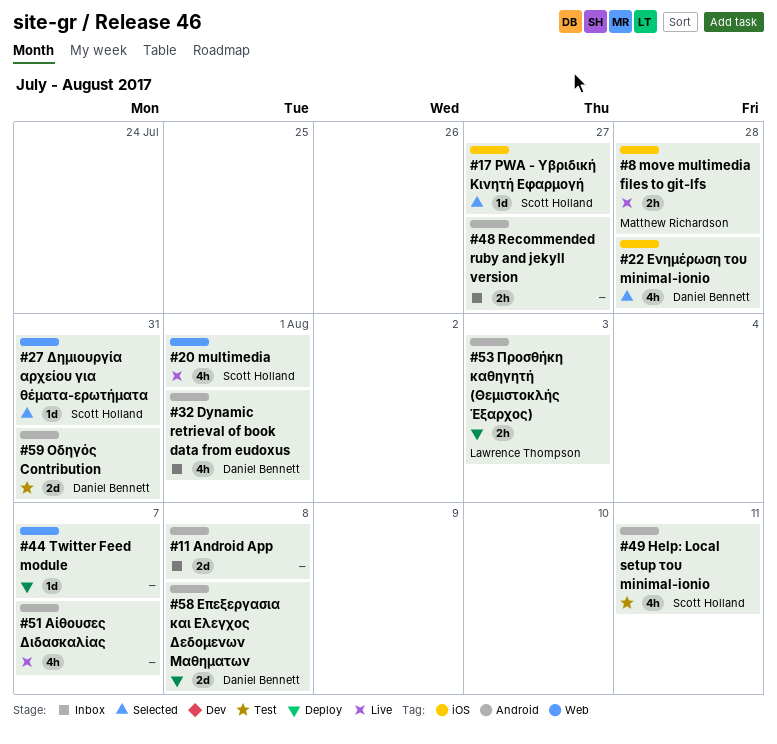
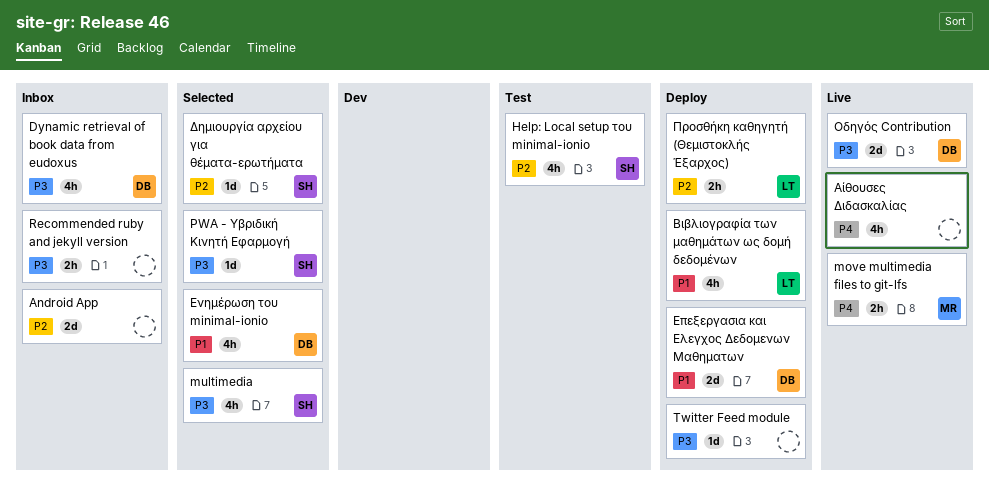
multimedia, status: Live -> Selected
Βιβλιογραφία των μαθημάτων ως δομή δεδομένων: none -> present
Οδηγός Contribution, status: Test -> Live

